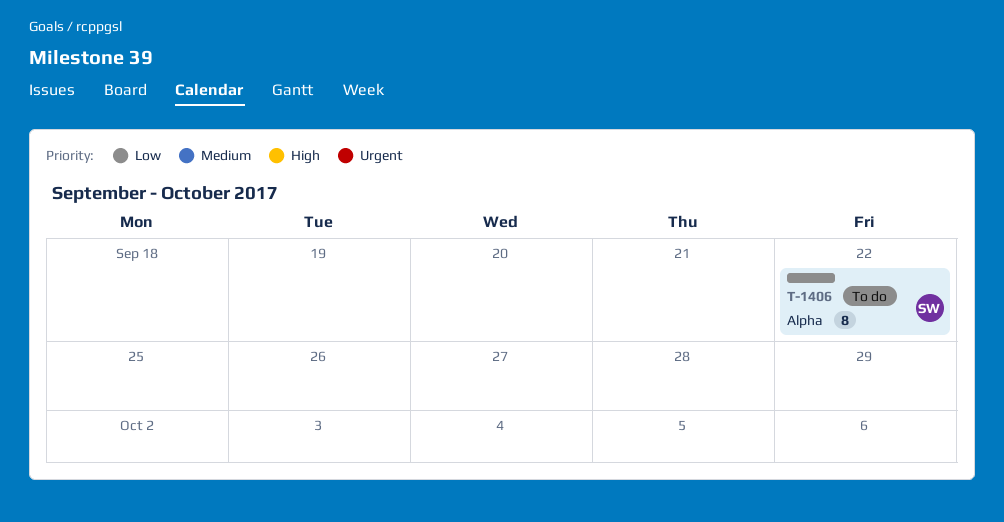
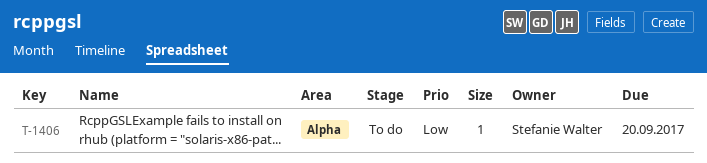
T-1406, estimate: 8 -> 1
T-1406, due: Sep 22 -> Sep 20

